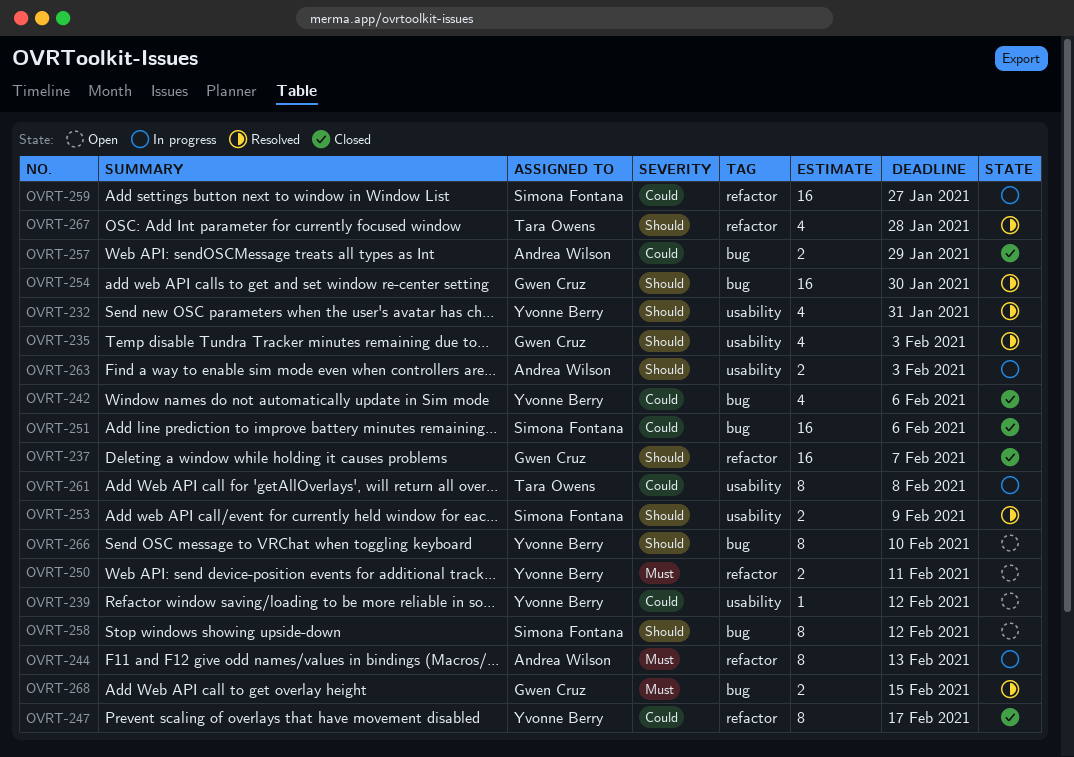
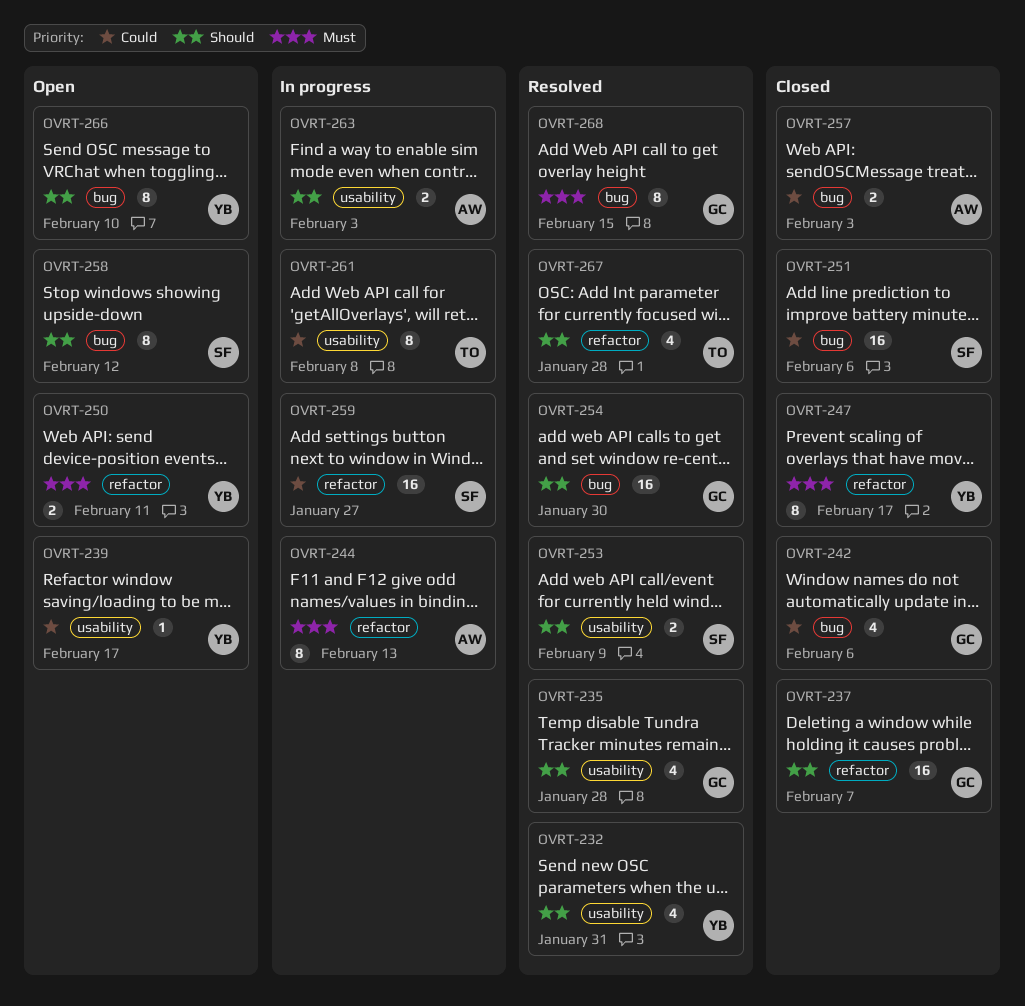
OVRT-235, due: Feb 3 -> Jan 28
OVRT-239, due: Feb 12 -> Feb 17
OVRT-242, owner: Yvonne Berry -> Gwen Cruz
OVRT-247, priority: Could -> Must
OVRT-257, due: Jan 29 -> Feb 3
OVRT-268, estimate: 2 -> 8

